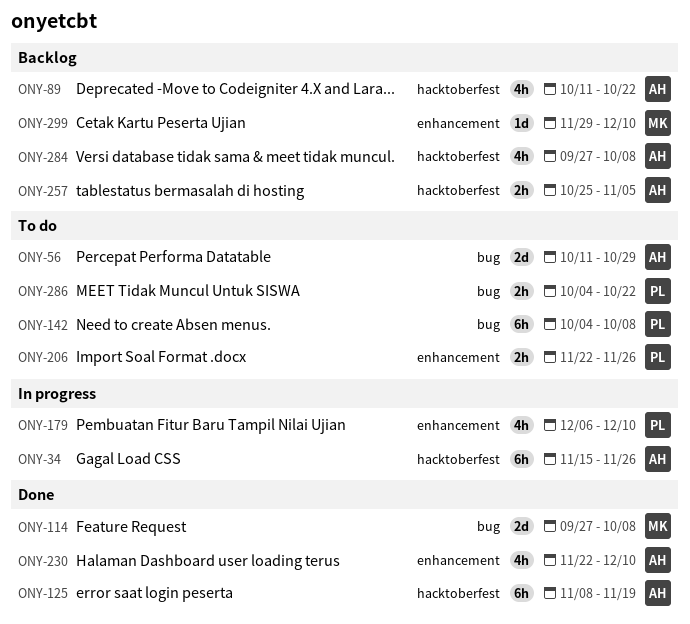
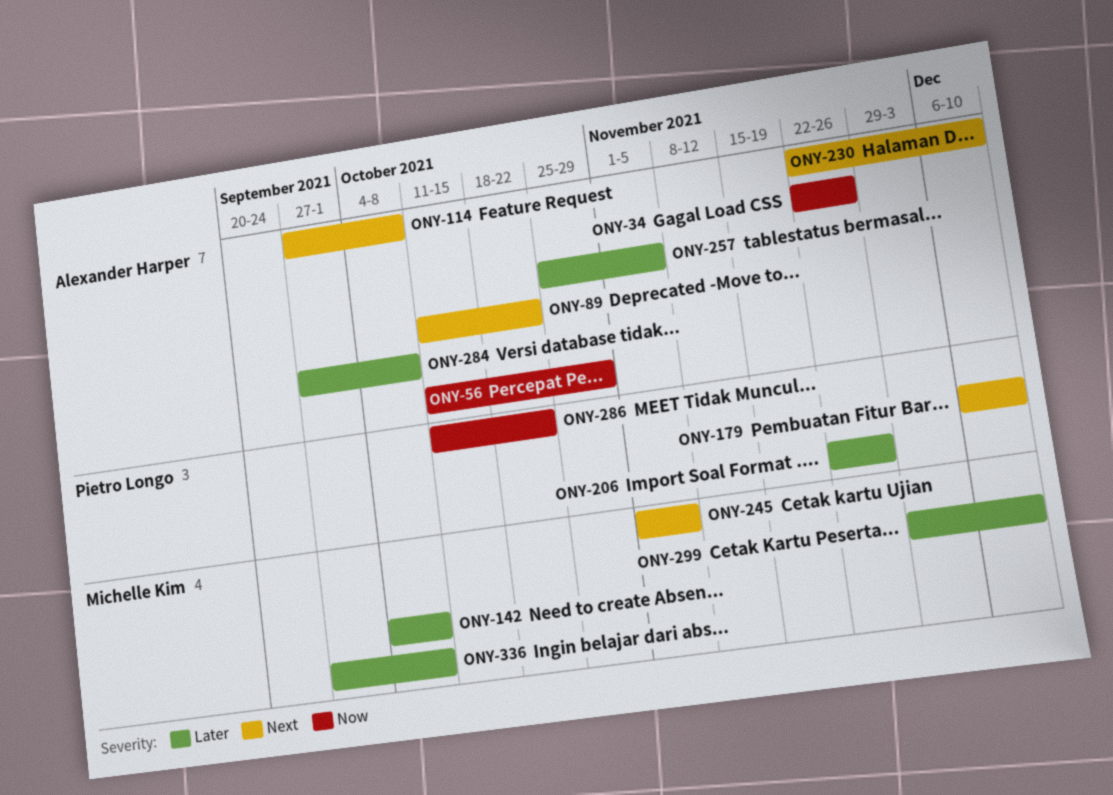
ONY-34, start: Nov 15 -> Nov 22
ONY-114, owner: Michelle Kim -> Alexander Harper
ONY-125: present -> none
ONY-142, owner: Pietro Longo -> Michelle Kim
ONY-245: none -> present
ONY-286, start: Oct 4 -> Oct 11
ONY-336: none -> present

